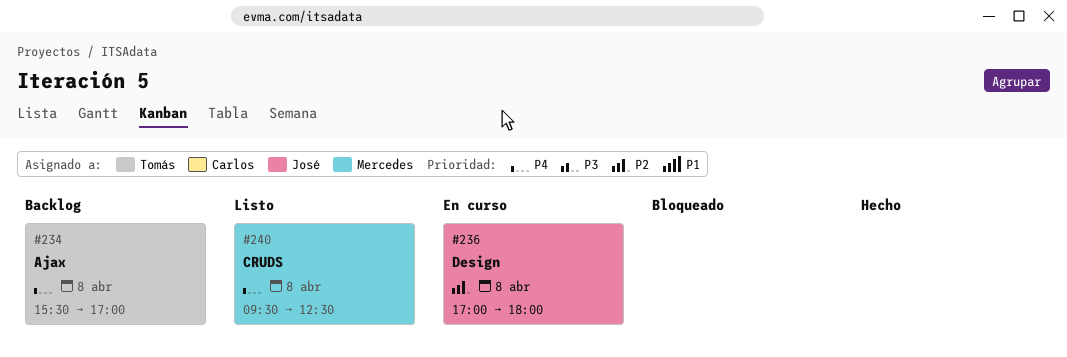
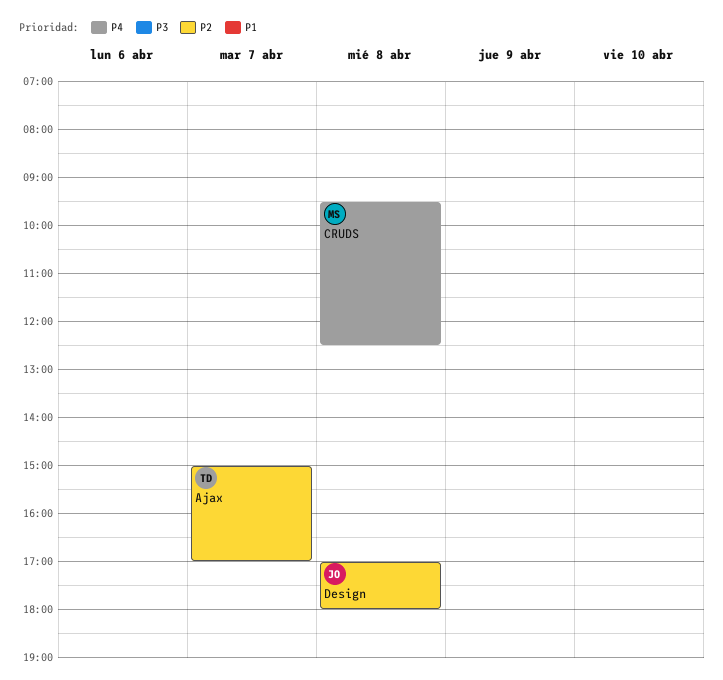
Ajax, priority: P4 -> P2
Ajax, day: Apr 8 -> Apr 7
Ajax, begins: 15:30 -> 15:00

